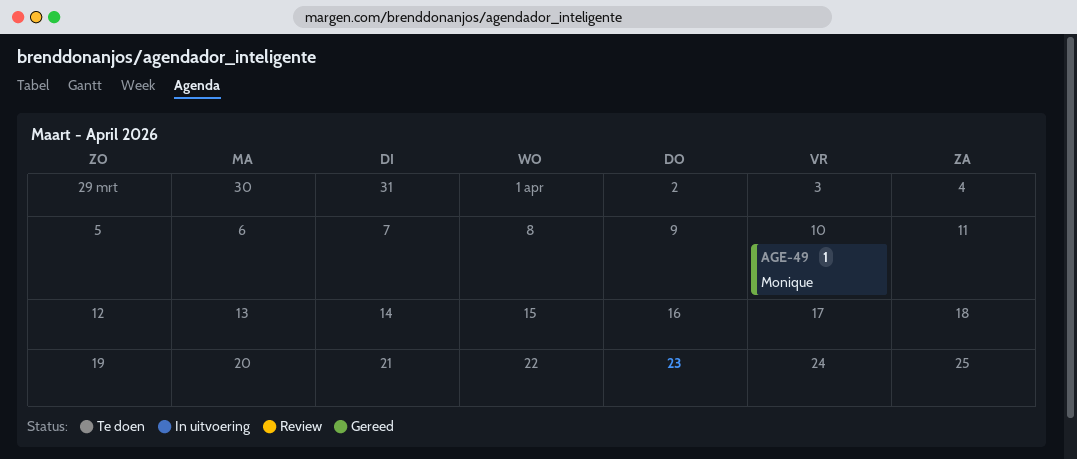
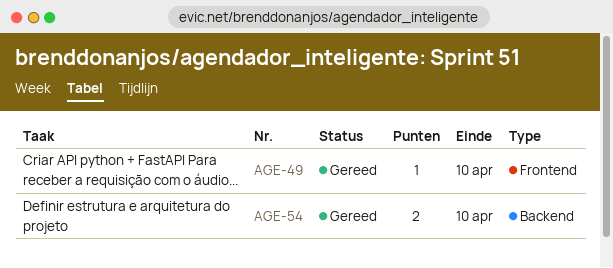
AGE-54: none -> present

